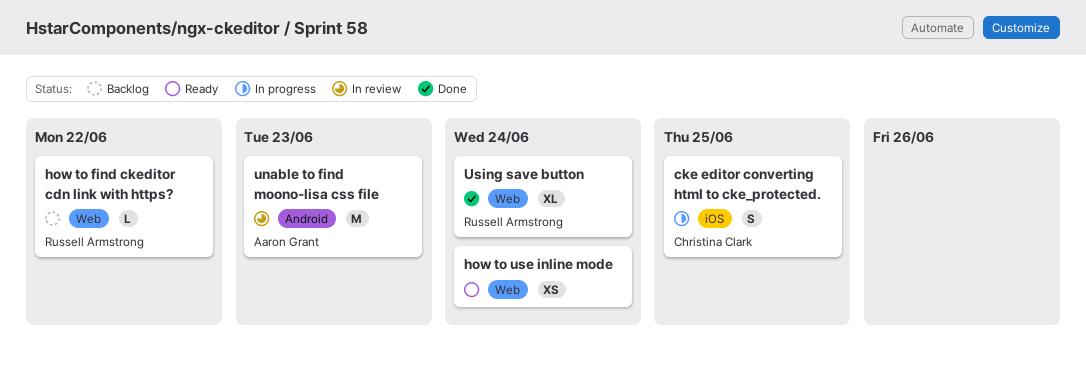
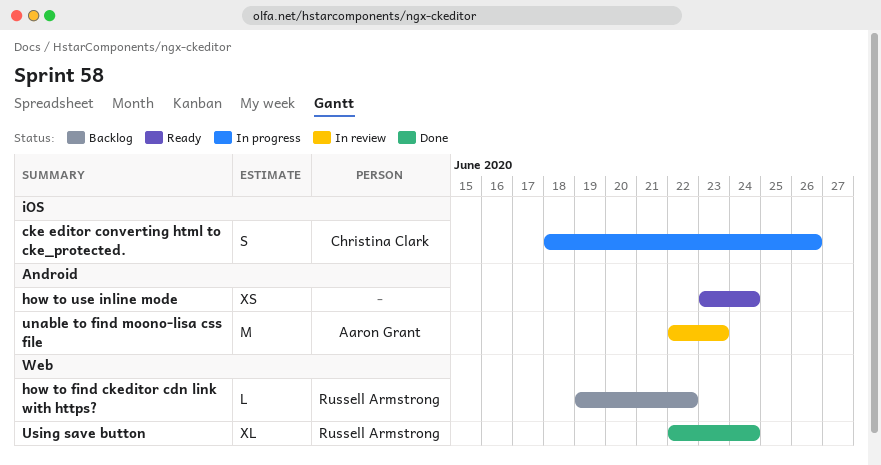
cke editor converting html to cke_protected., due: Jun 25 -> Jun 26
how to use inline mode, label: Web -> Android

